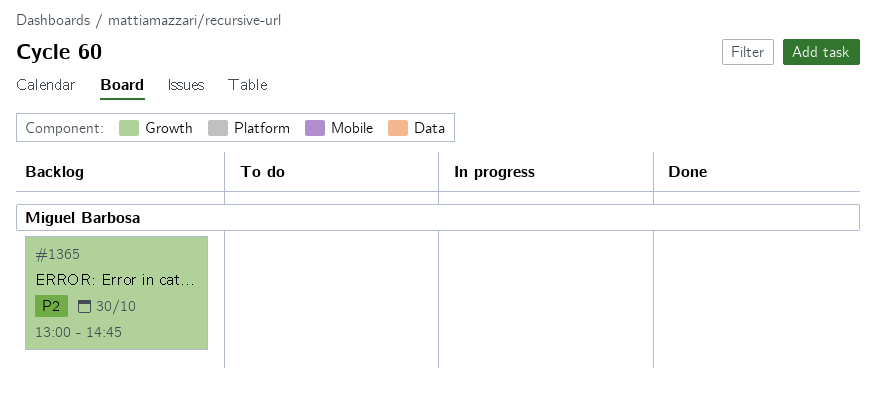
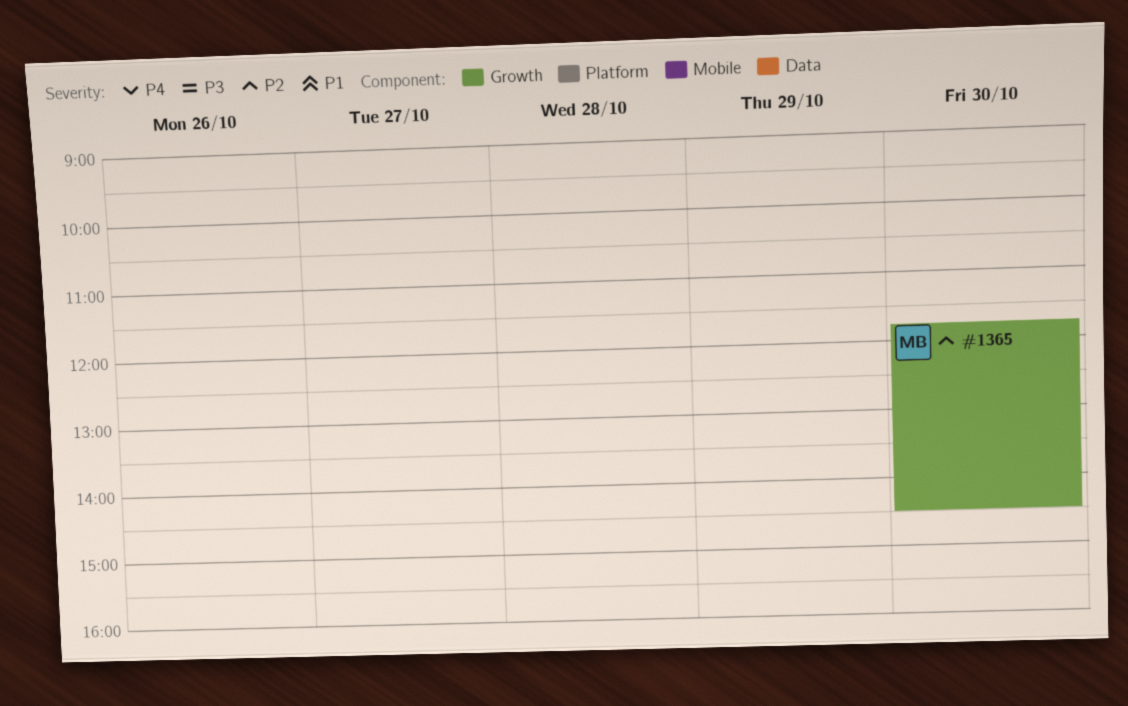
#1365, begins: 13:00 -> 11:45
#1365, ends: 14:45 -> 14:30

